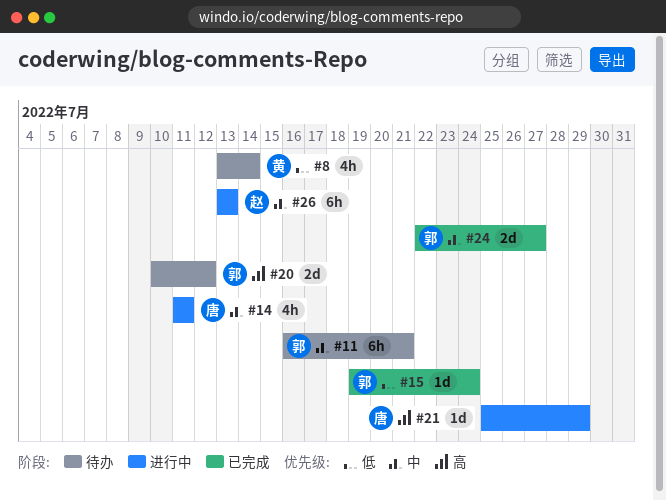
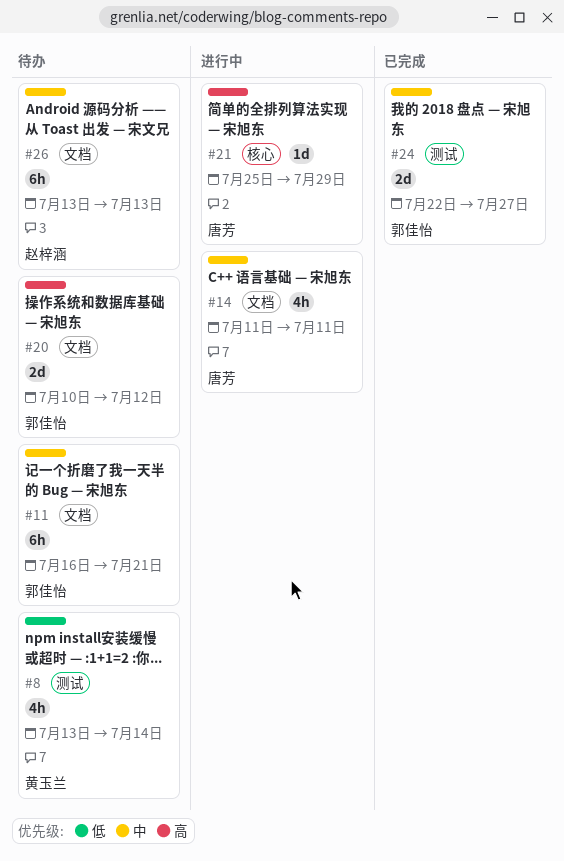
#15: present -> none
#26, status: 进行中 -> 待办

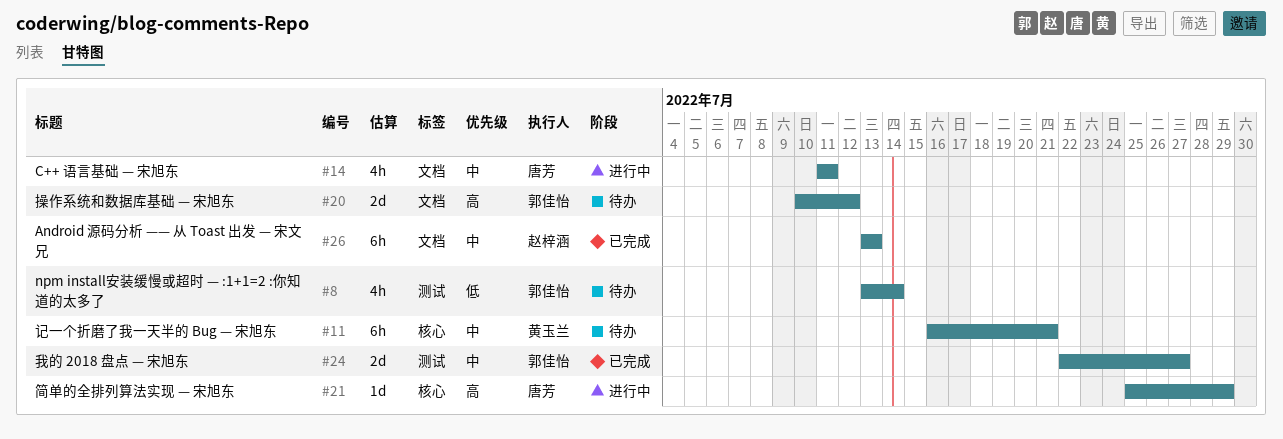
#8, owner: 黄玉兰 -> 郭佳怡
#11, owner: 郭佳怡 -> 黄玉兰
#11, label: 文档 -> 核心
#26, status: 待办 -> 已完成

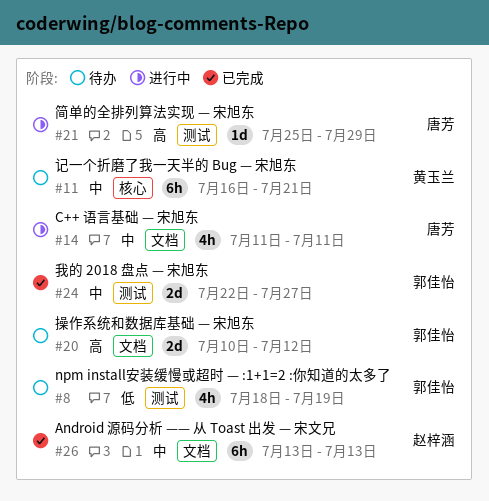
#8, start: Jul 13 -> Jul 18
#8, due: Jul 14 -> Jul 19
#21, label: 核心 -> 测试

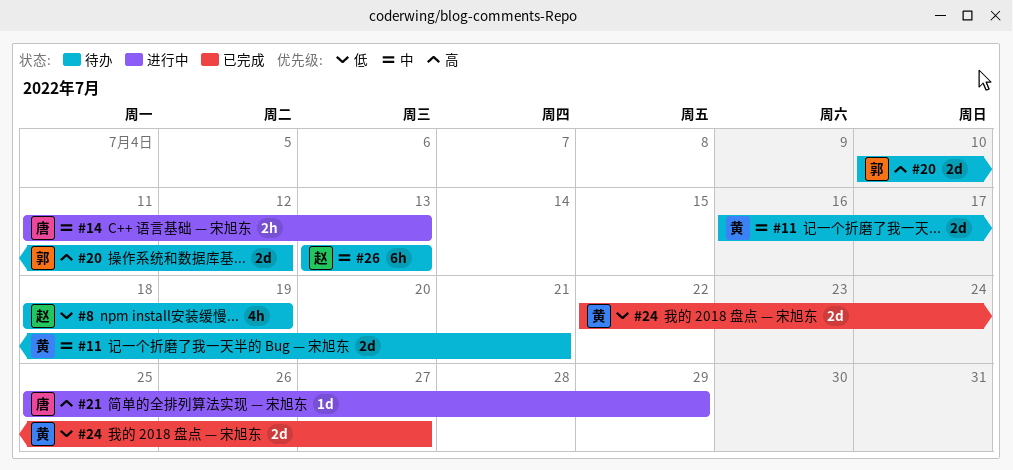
#8, owner: 郭佳怡 -> 赵梓涵
#11, estimate: 6h -> 2d
#14, estimate: 4h -> 2h
#14, due: Jul 11 -> Jul 13
#24, owner: 郭佳怡 -> 黄玉兰
#24, priority: 中 -> 低
#26, status: 已完成 -> 待办

